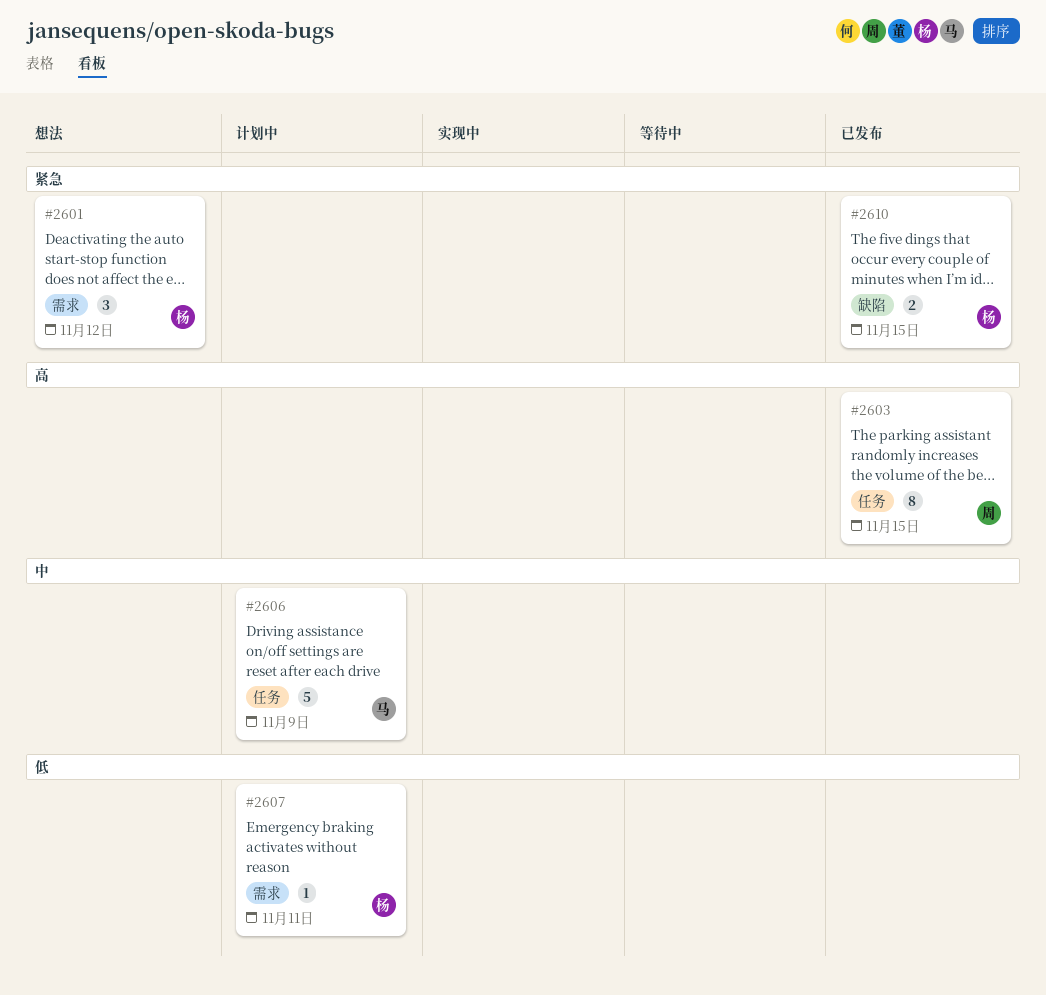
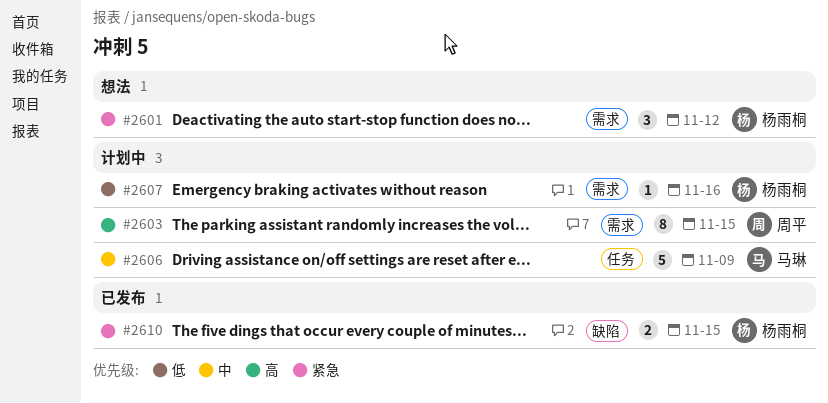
#2603, status: 已发布 -> 计划中
#2603, label: 任务 -> 需求
#2607, due: Nov 11 -> Nov 16

